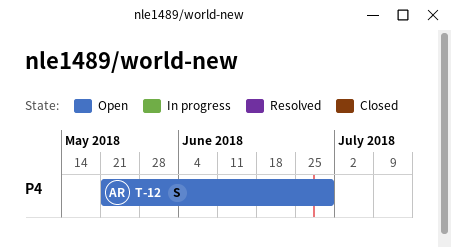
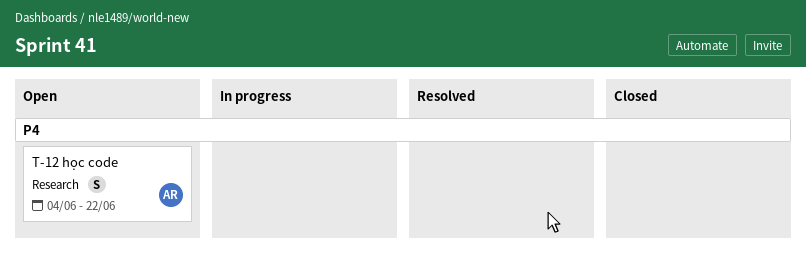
T-12, start: May 21 -> Jun 4
T-12, due: Jun 29 -> Jun 22

